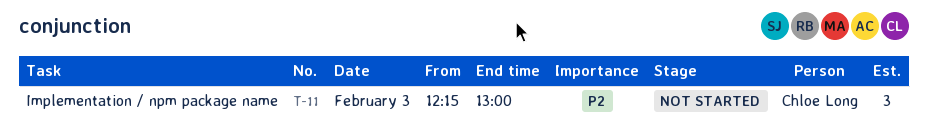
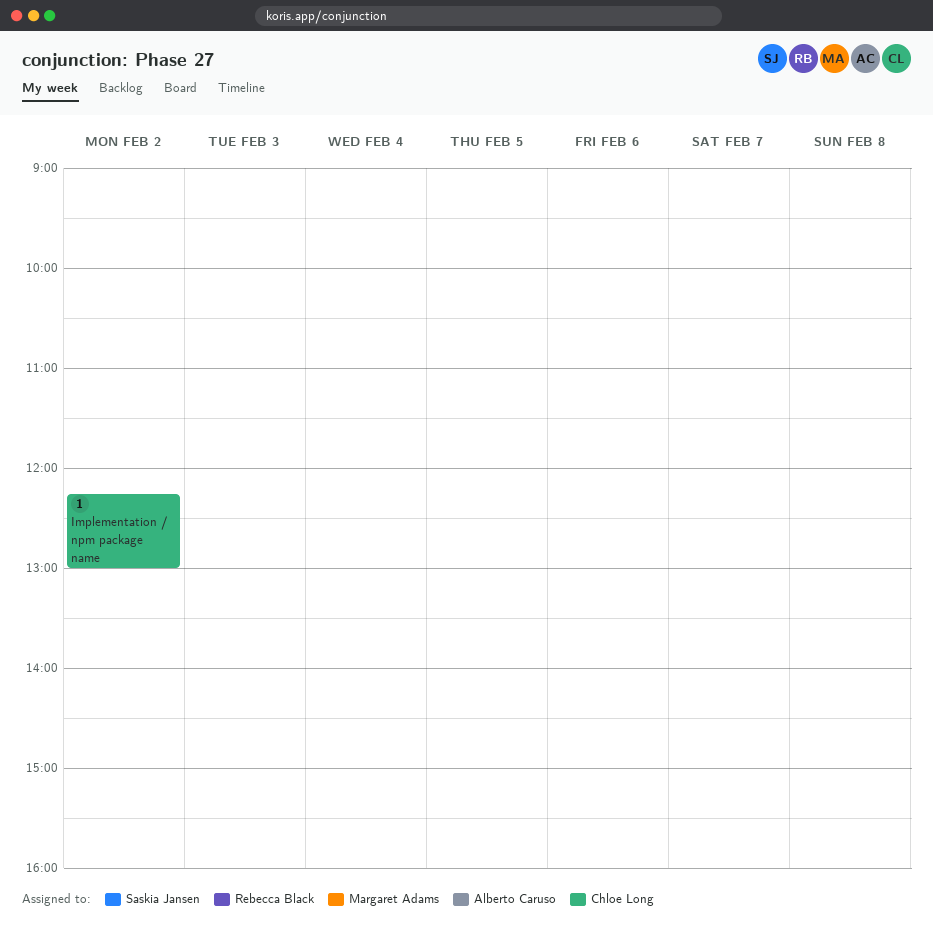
Implementation / npm package name, estimate: 3 -> 1
Implementation / npm package name, day: Feb 3 -> Feb 2

